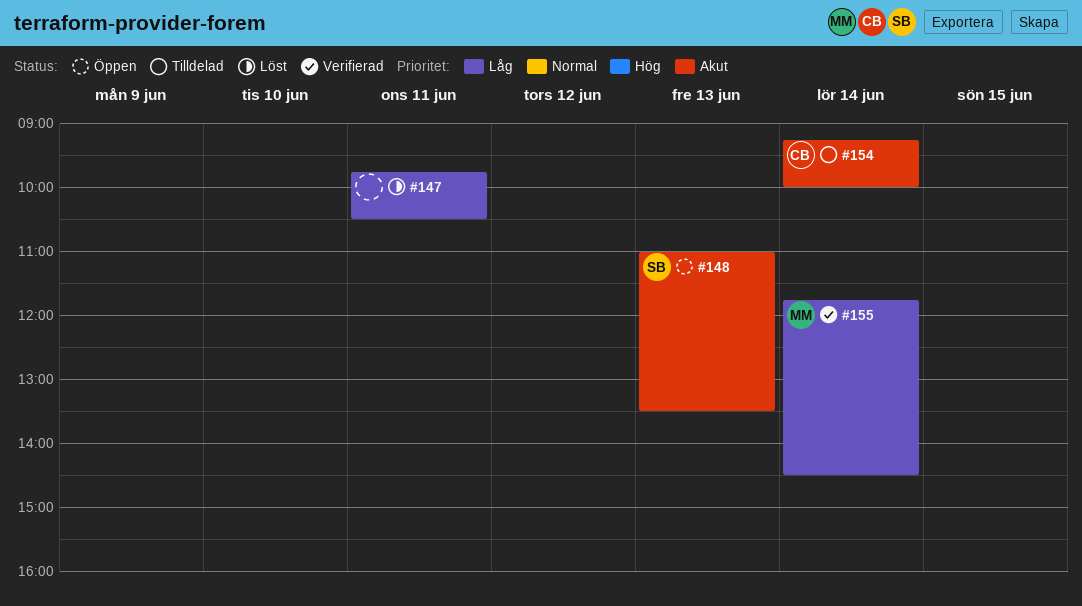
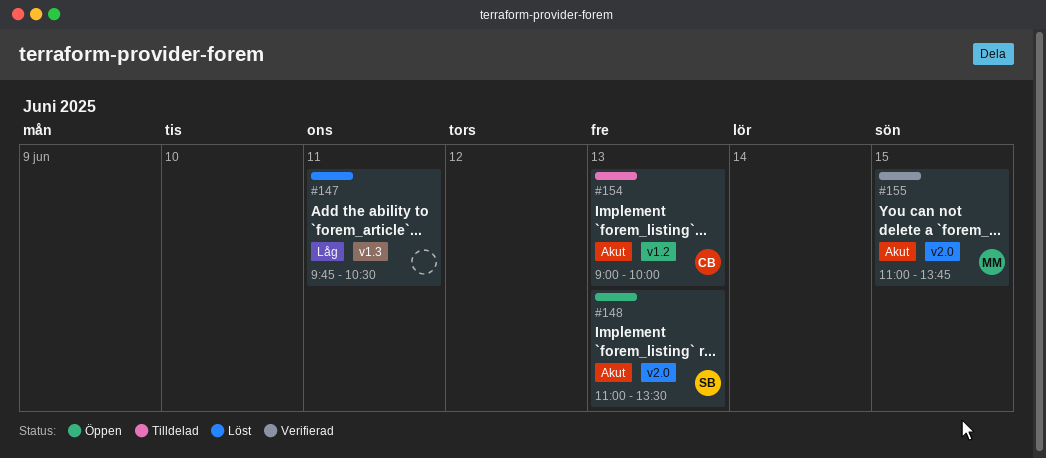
#154, day: Jun 14 -> Jun 13
#154, begins: 09:15 -> 09:00
#155, priority: Låg -> Akut
#155, day: Jun 14 -> Jun 15
#155, begins: 11:45 -> 11:00
#155, ends: 14:30 -> 13:45

